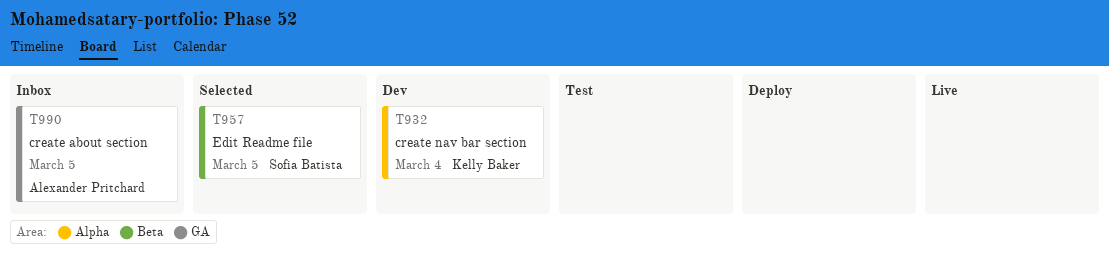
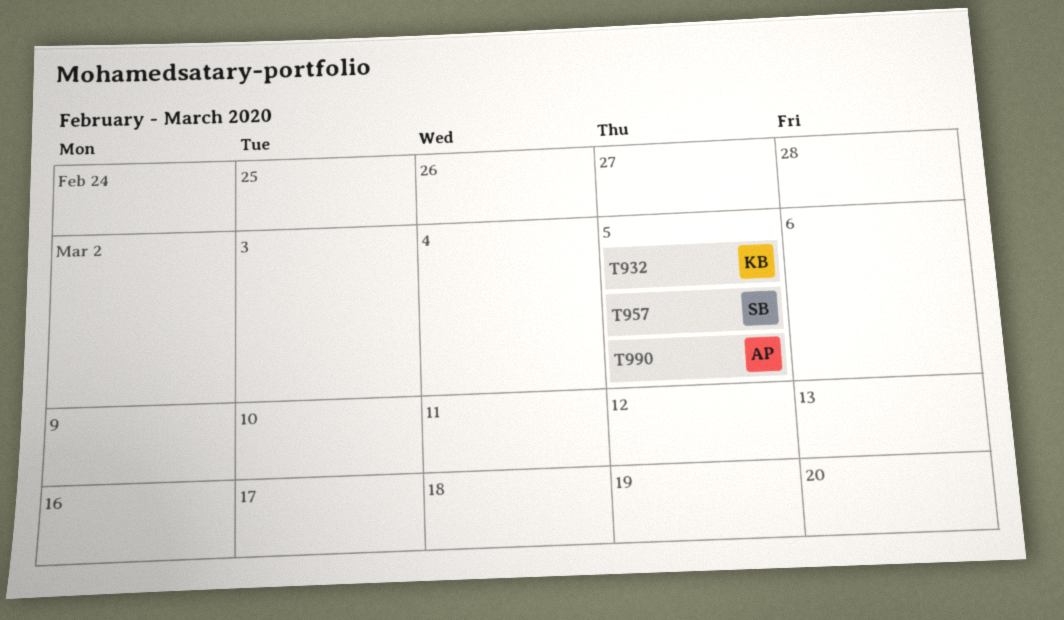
T932, due: Mar 4 -> Mar 5

